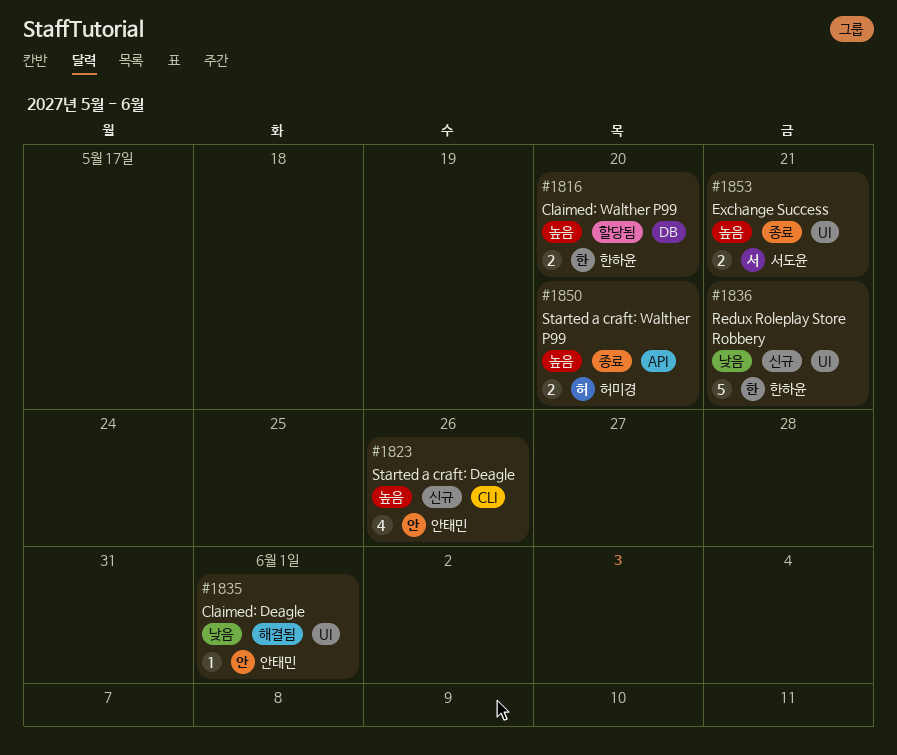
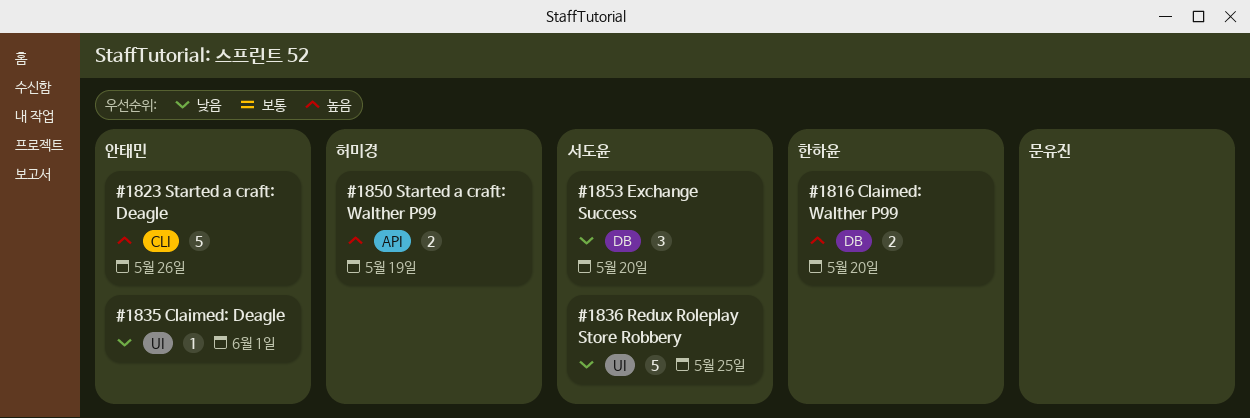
#1823, estimate: 4 -> 5
#1836, owner: 한하윤 -> 서도윤
#1836, due: May 21 -> May 25
#1850, due: May 20 -> May 19
#1853, priority: 높음 -> 낮음
#1853, label: UI -> DB
#1853, estimate: 2 -> 3
#1853, due: May 21 -> May 20

